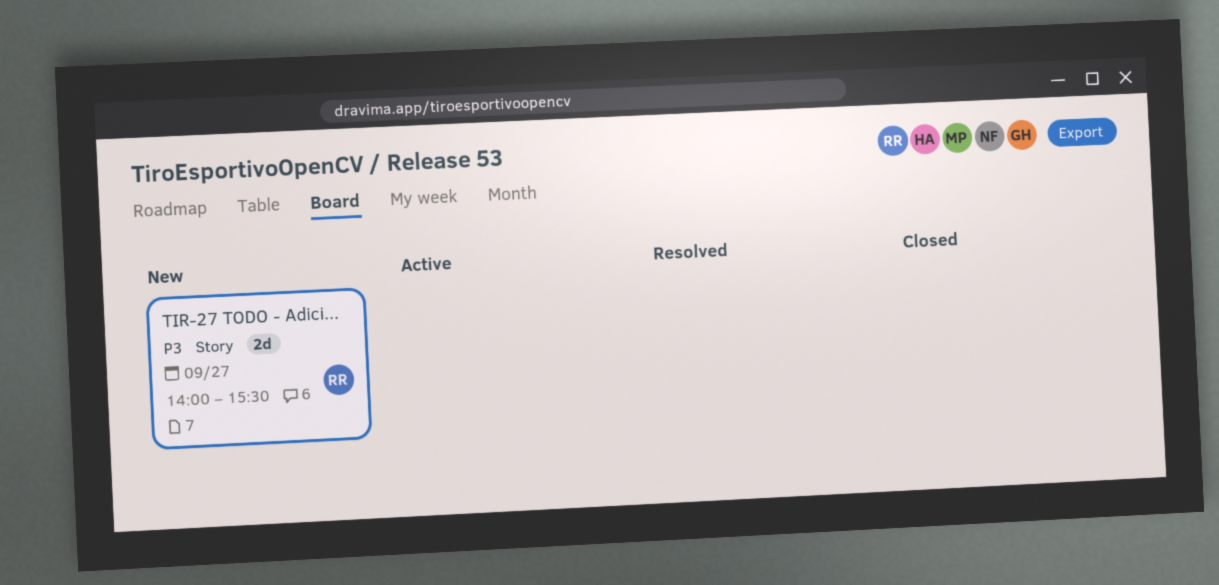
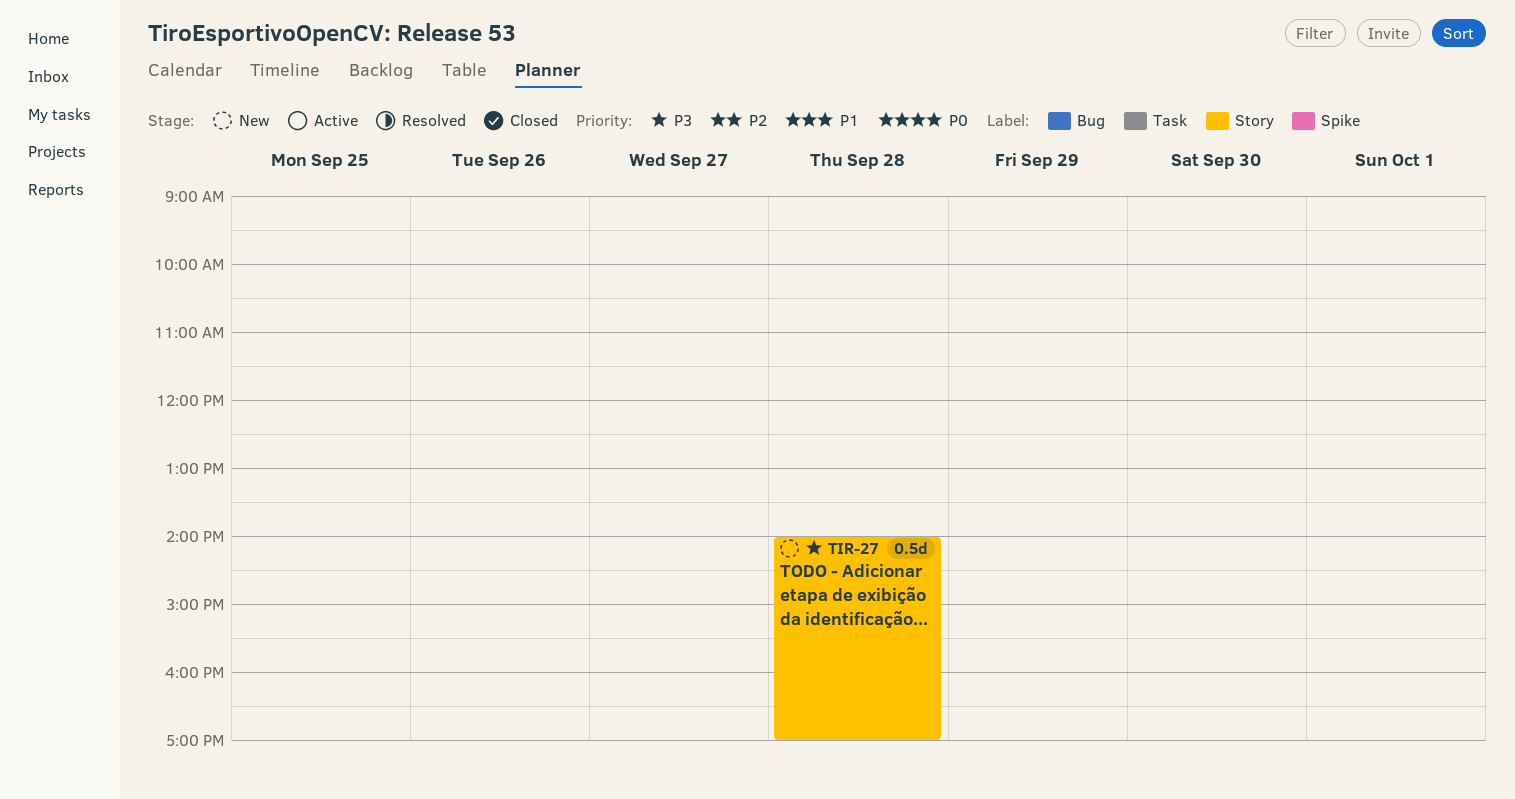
TIR-27, estimate: 2d -> 0.5d
TIR-27, day: Sep 27 -> Sep 28
TIR-27, ends: 15:30 -> 17:00

